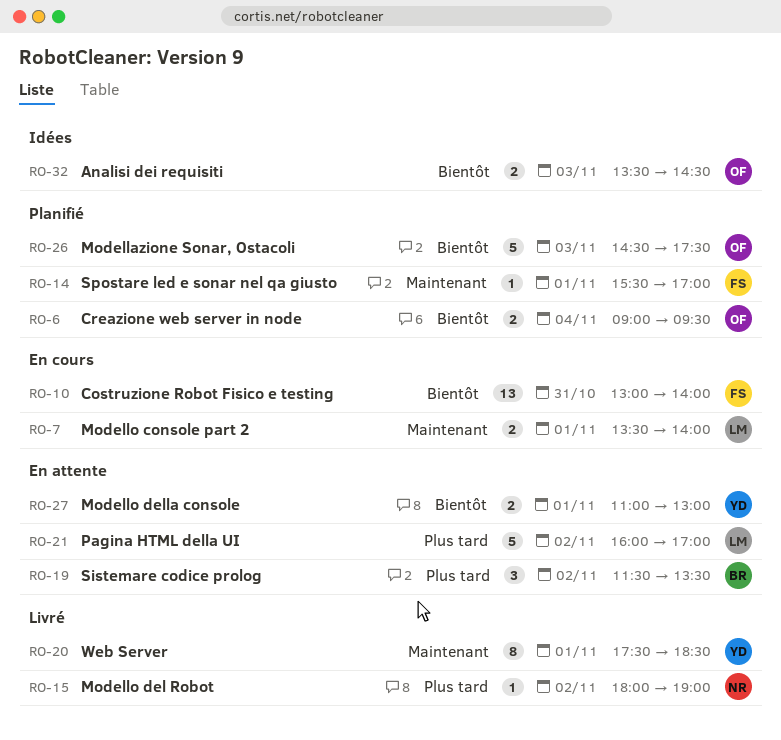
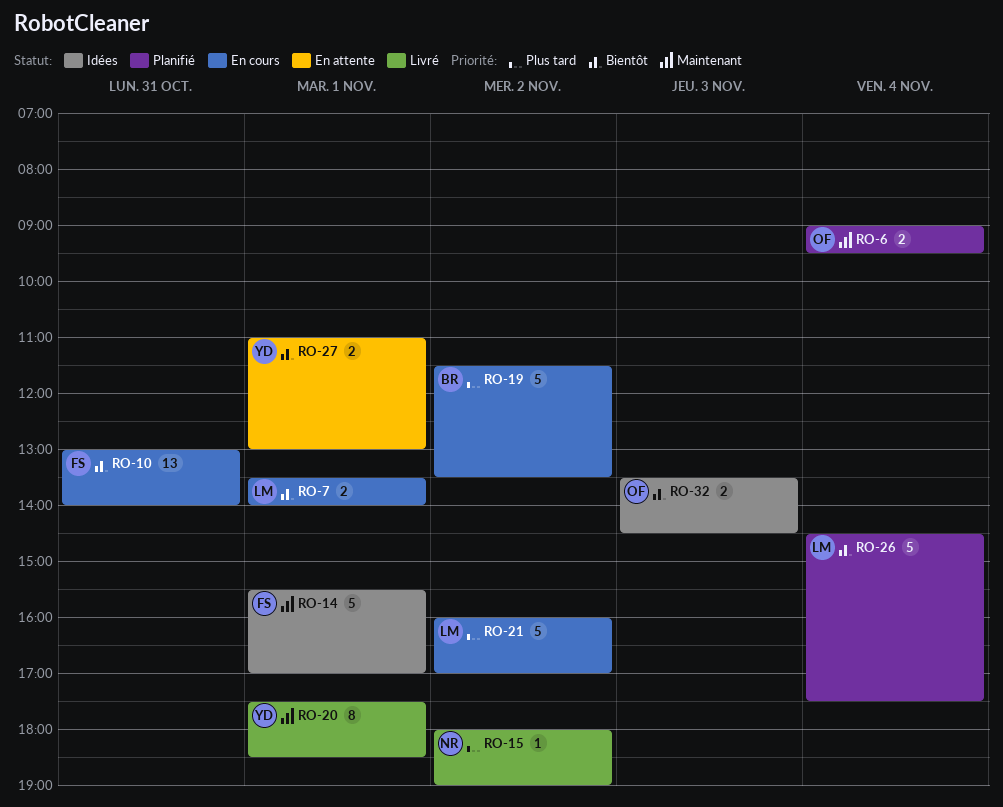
RO-6, priority: Bientôt -> Maintenant
RO-7, priority: Maintenant -> Bientôt
RO-14, status: Planifié -> Idées
RO-14, estimate: 1 -> 5
RO-19, status: En attente -> En cours
RO-19, estimate: 3 -> 5
RO-21, status: En attente -> En cours
RO-26, owner: OF -> LM
RO-26, day: Nov 3 -> Nov 4

